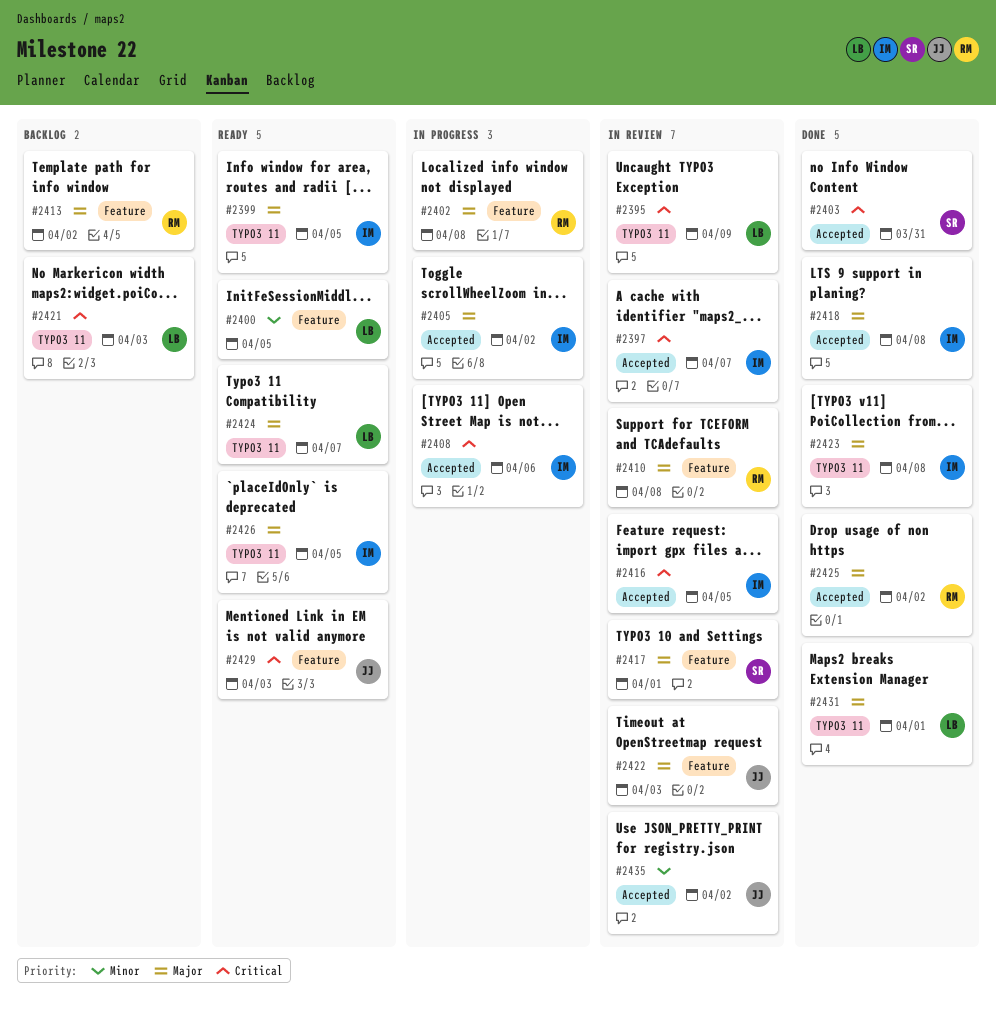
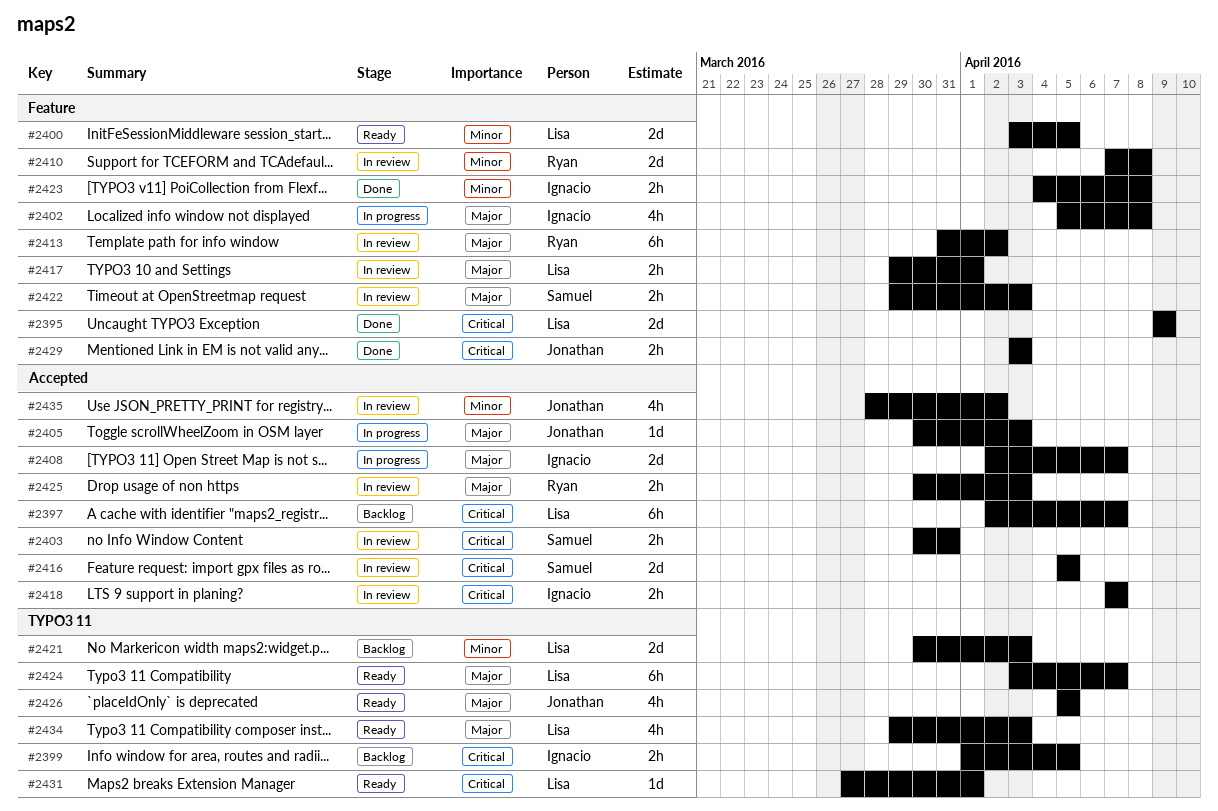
#2395, status: In review -> Done
#2395, label: TYPO3 11 -> Feature
#2397, status: In review -> Backlog
#2397, owner: Ignacio -> Lisa
#2399, status: Ready -> Backlog
#2399, priority: Major -> Critical
#2402, owner: Ryan -> Ignacio
#2403, status: Done -> In review
#2405, owner: Ignacio -> Jonathan
#2405, due: Apr 2 -> Apr 3
#2408, priority: Critical -> Major
#2408, due: Apr 6 -> Apr 7
#2410, priority: Major -> Minor
#2413, status: Backlog -> In review
#2416, owner: Ignacio -> Samuel
#2417, owner: Samuel -> Lisa
#2418, status: Done -> In review
#2418, priority: Major -> Critical
#2418, due: Apr 8 -> Apr 7
#2421, priority: Critical -> Minor
#2422, owner: Jonathan -> Samuel
#2423, priority: Major -> Minor
#2423, label: TYPO3 11 -> Feature
#2425, status: Done -> In review
#2425, due: Apr 2 -> Apr 3
#2426, owner: Ignacio -> Jonathan
#2429, status: Ready -> Done
#2431, status: Done -> Ready
#2431, priority: Major -> Critical
#2434: none -> present

